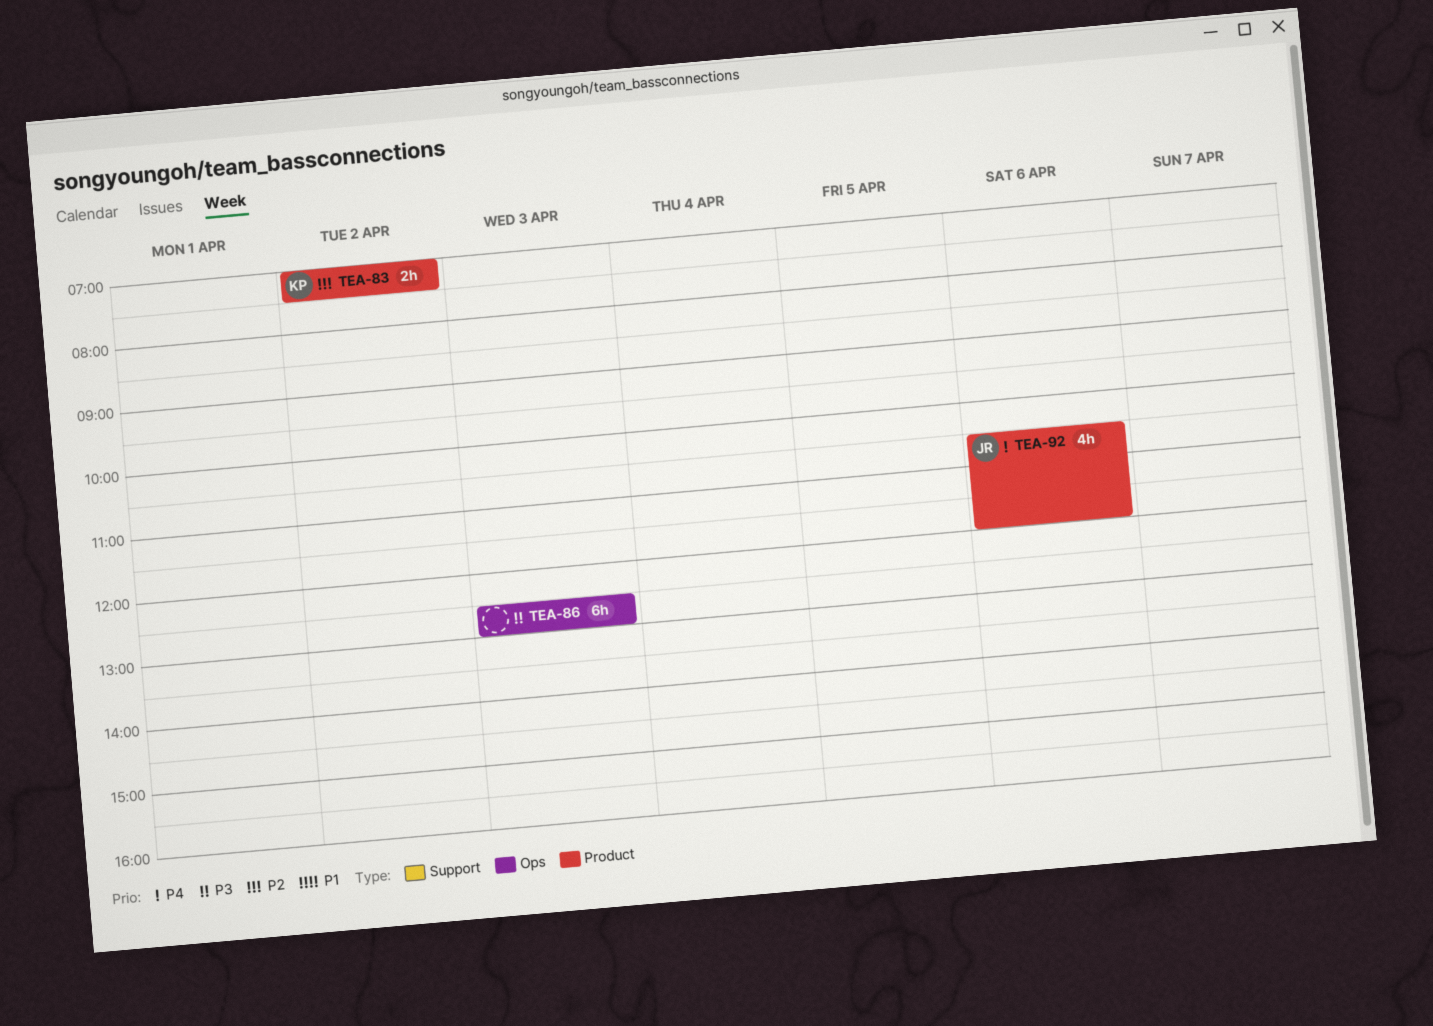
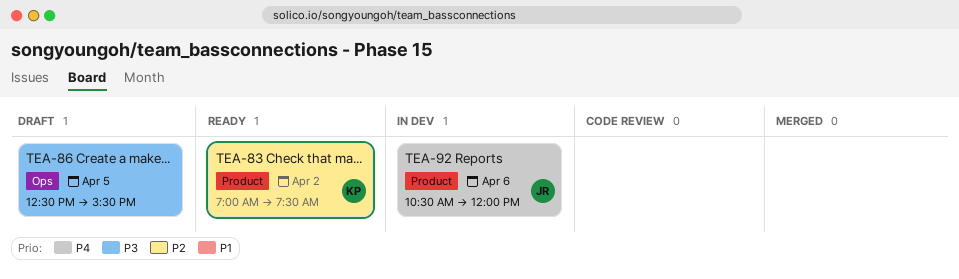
TEA-86, day: Apr 3 -> Apr 5
TEA-86, ends: 13:00 -> 15:30

